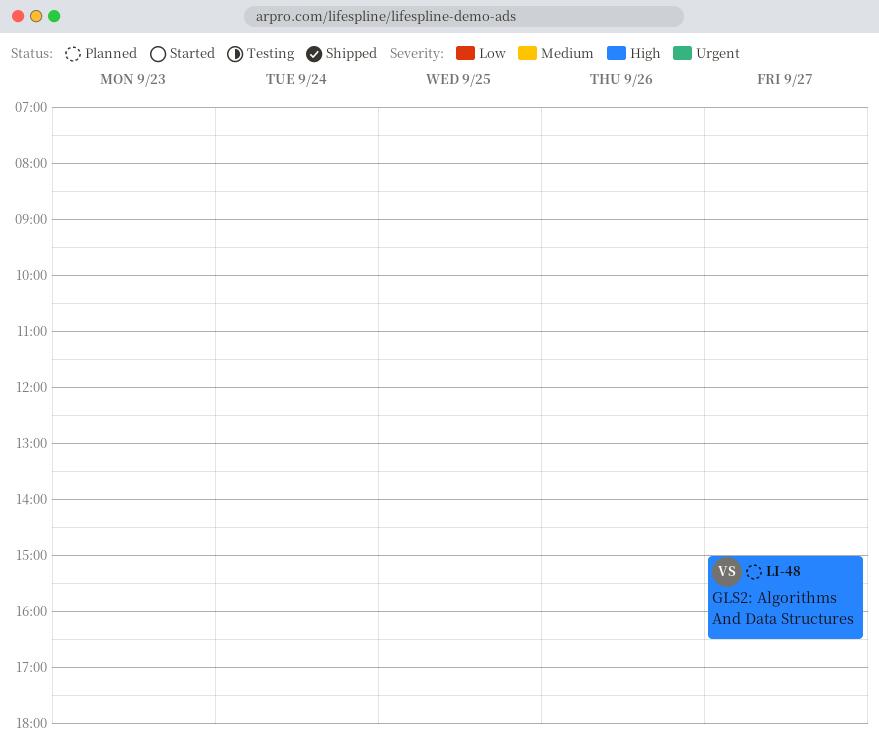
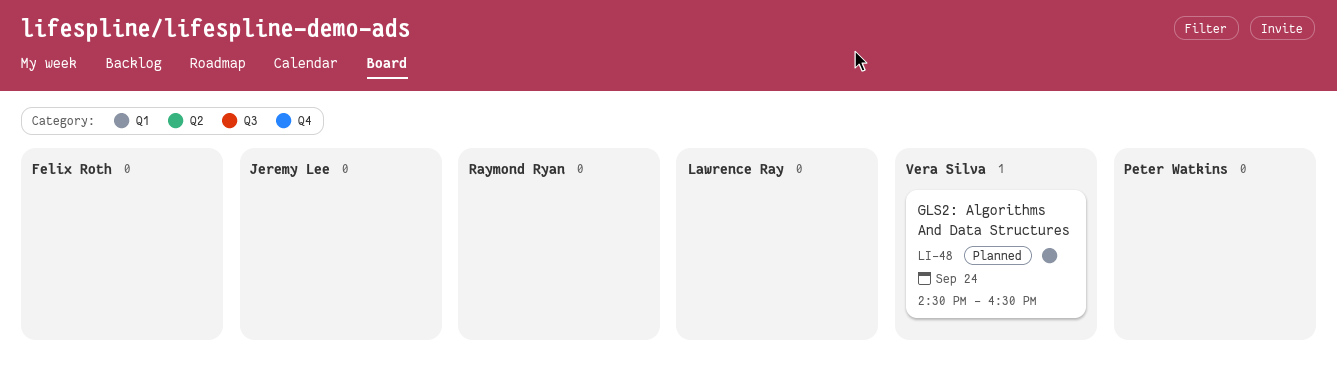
LI-48, day: Sep 27 -> Sep 24
LI-48, begins: 15:00 -> 14:30

